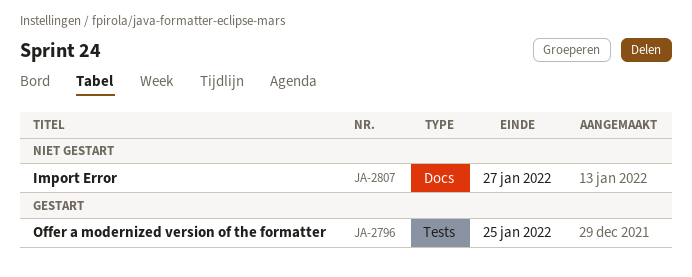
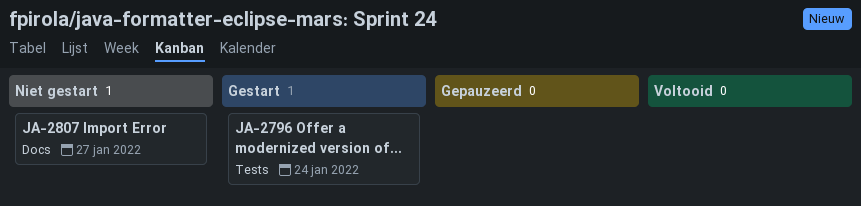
JA-2796, due: Jan 25 -> Jan 24

